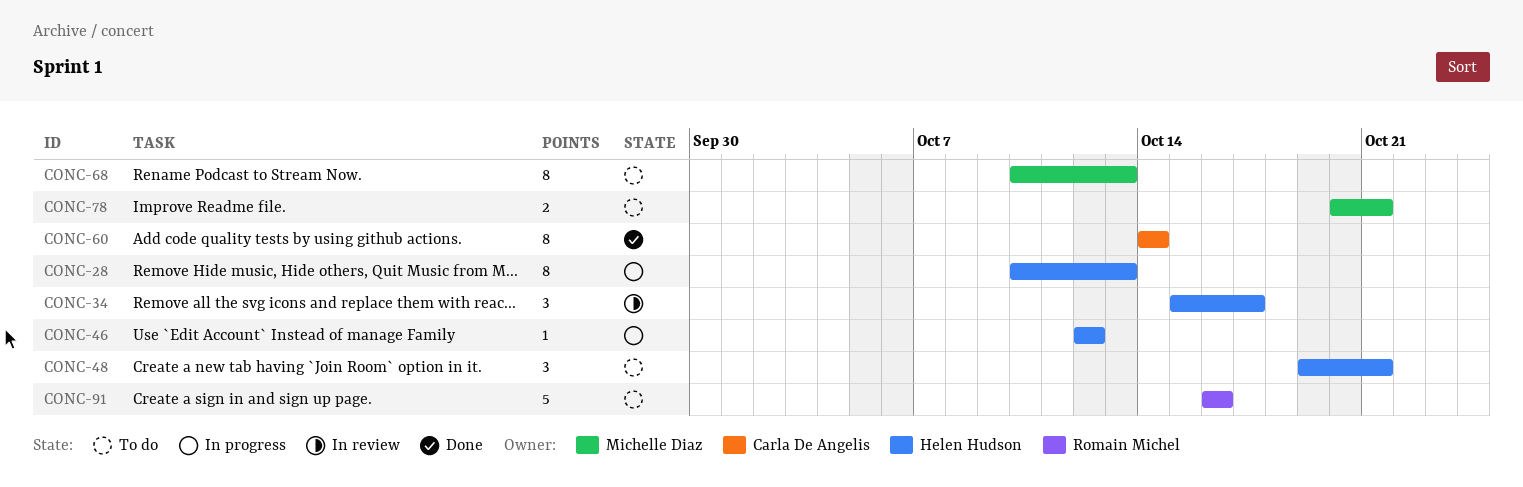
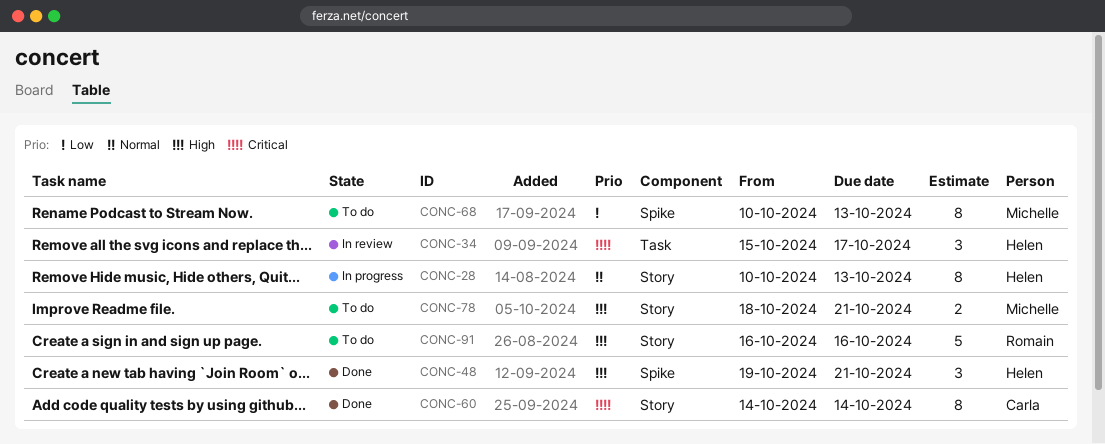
CONC-46: present -> none
CONC-48, status: To do -> Done
CONC-78, start: Oct 20 -> Oct 18

